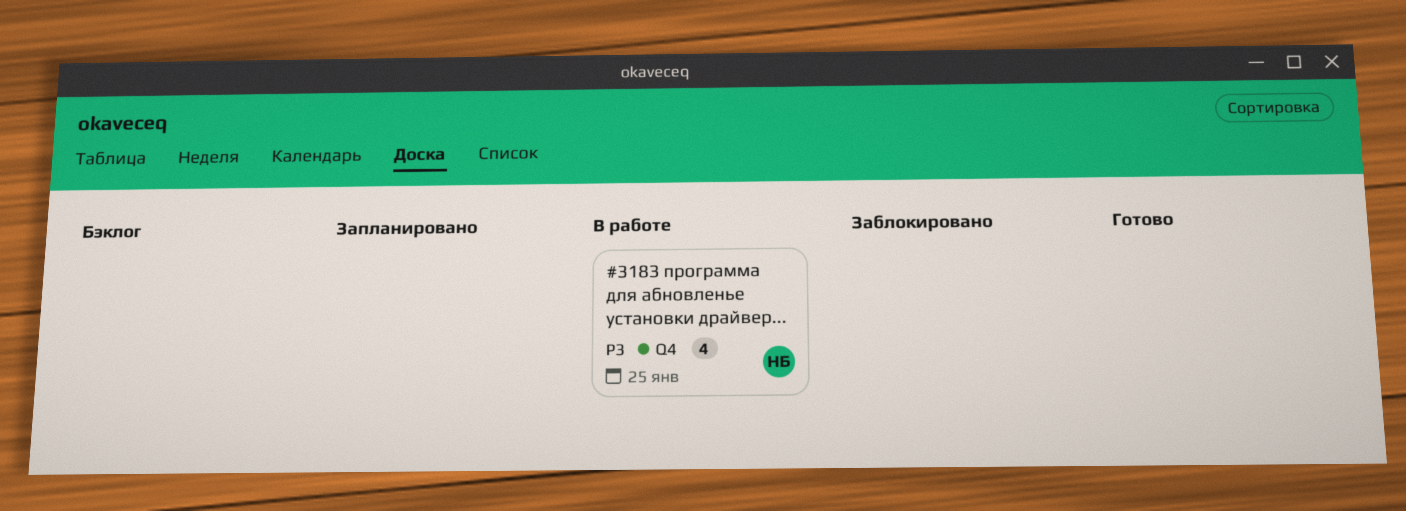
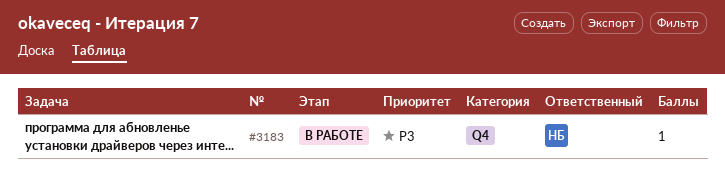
#3183, estimate: 4 -> 1

